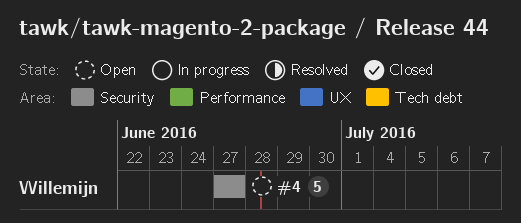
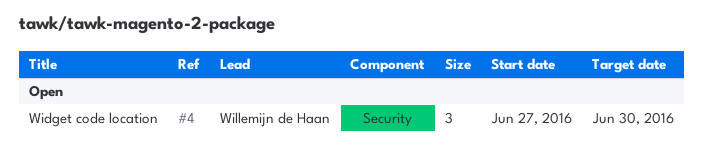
#4, estimate: 5 -> 3
#4, due: Jun 27 -> Jun 30

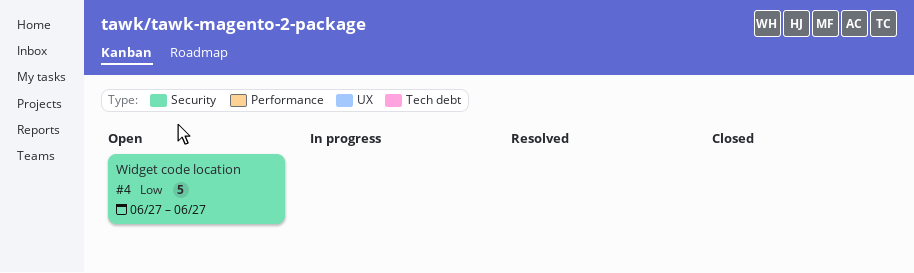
#4, estimate: 3 -> 5
#4, due: Jun 30 -> Jun 27

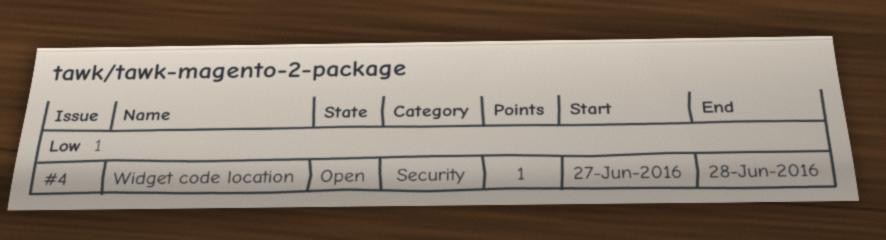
#4, estimate: 5 -> 1
#4, due: Jun 27 -> Jun 28

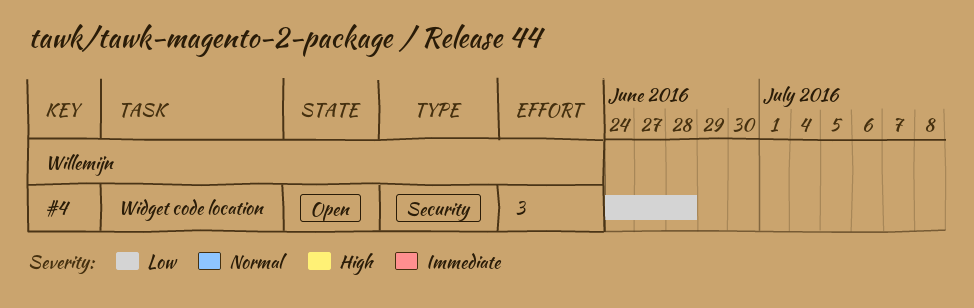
#4, estimate: 1 -> 3
#4, start: Jun 27 -> Jun 24

